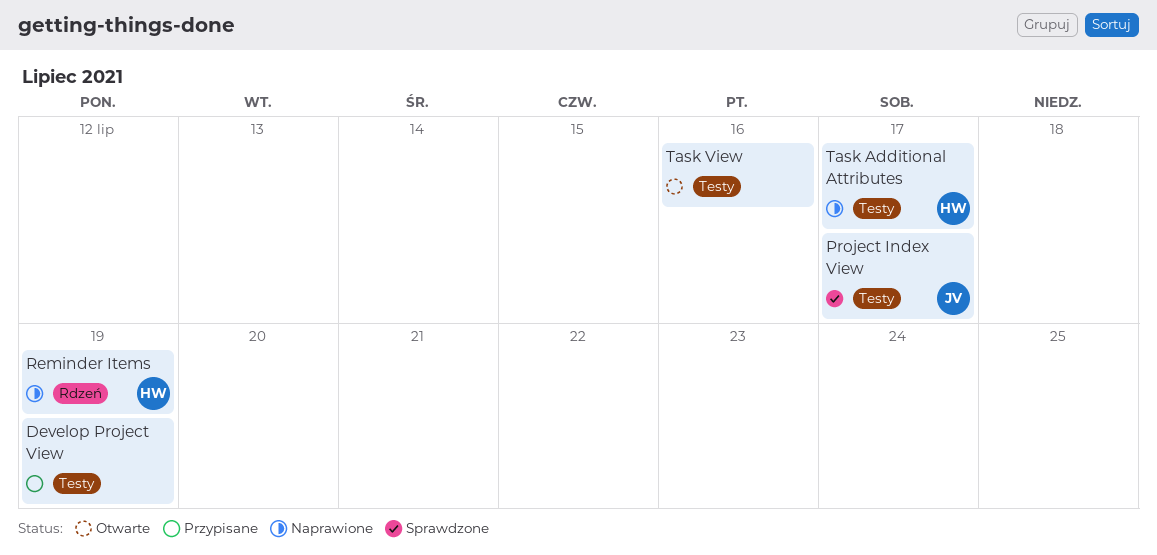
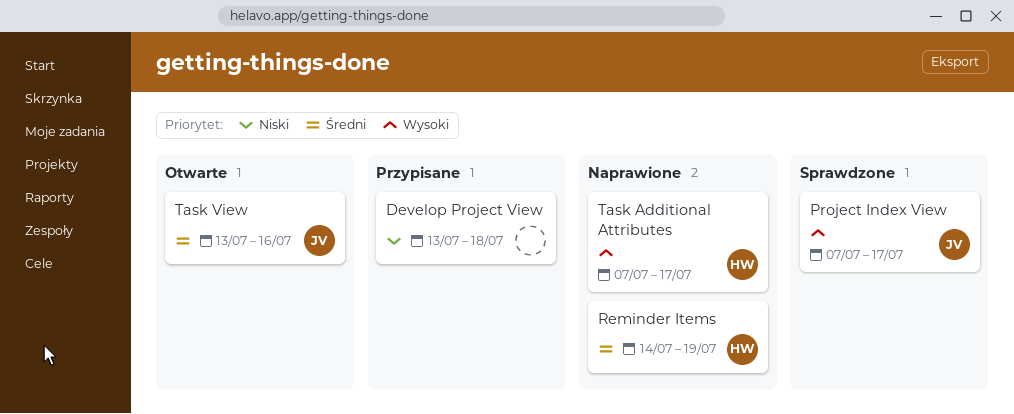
Develop Project View, due: Jul 19 -> Jul 18
Task View, owner: none -> JV

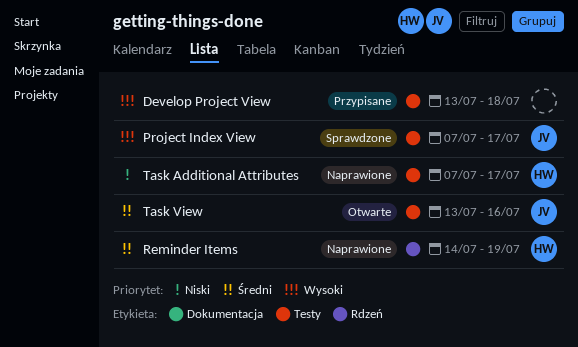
Develop Project View, priority: Niski -> Wysoki
Task Additional Attributes, priority: Wysoki -> Niski

